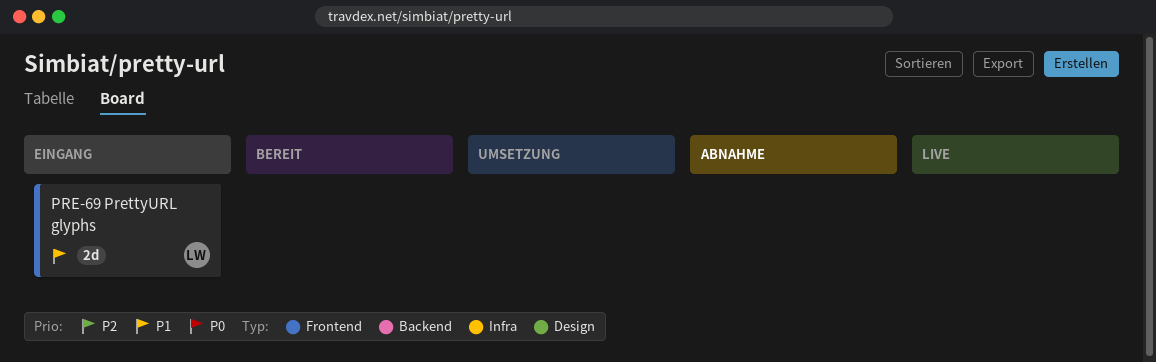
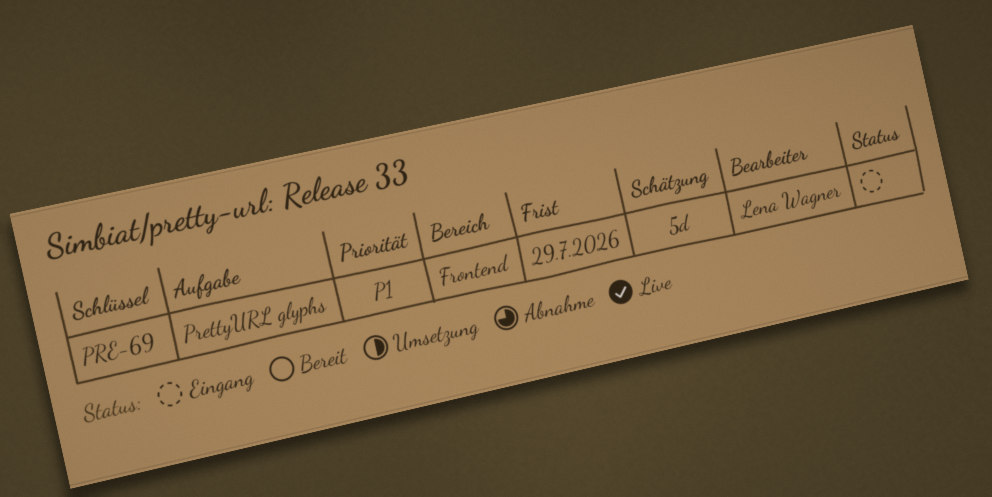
PRE-69, estimate: 2d -> 5d

